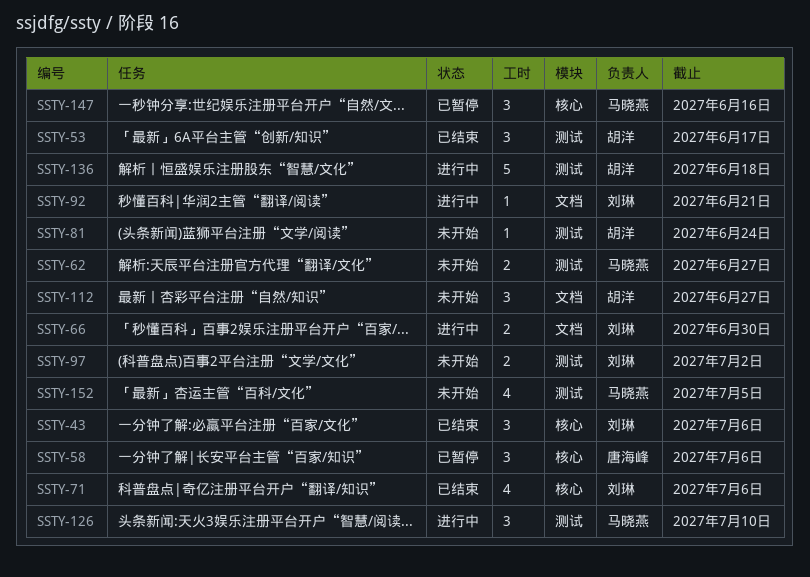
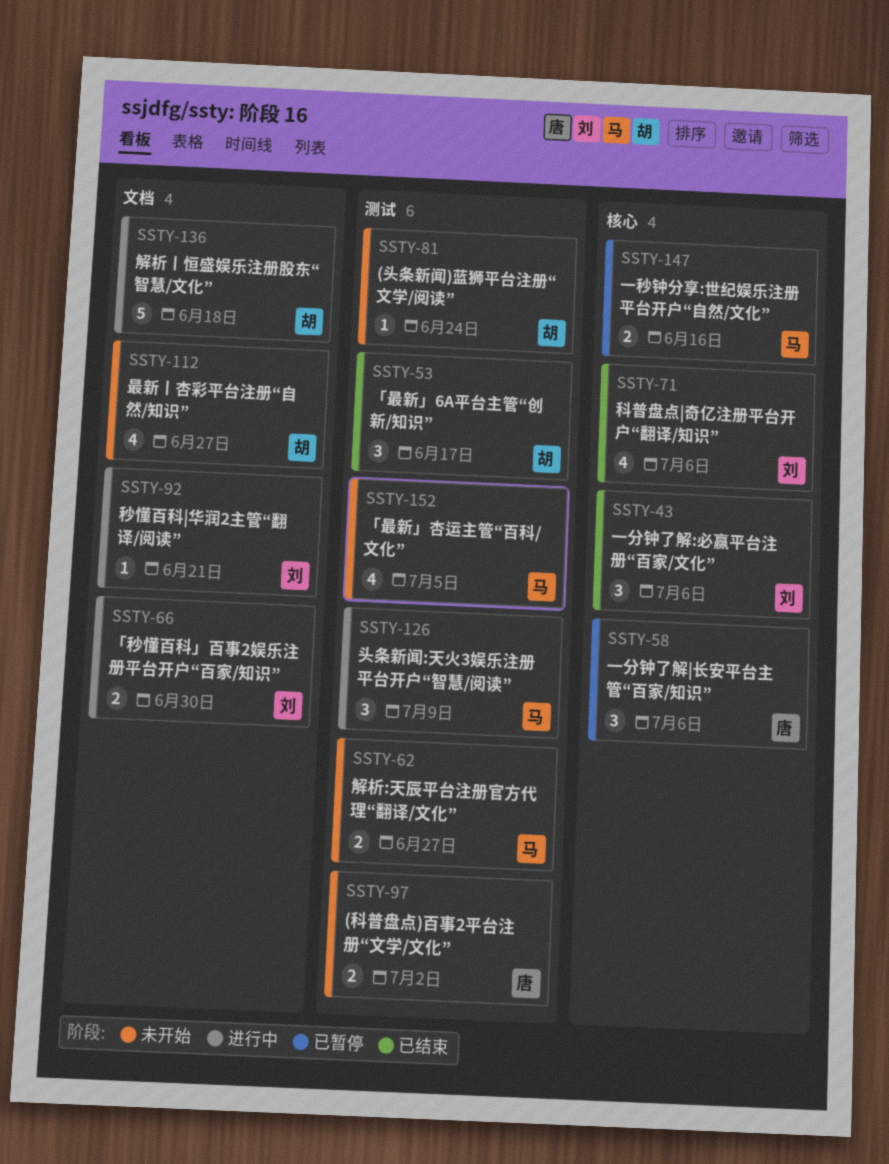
SSTY-97, owner: 刘琳 -> 唐海峰
SSTY-112, estimate: 3 -> 4
SSTY-126, due: Jul 10 -> Jul 9
SSTY-136, label: 测试 -> 文档
SSTY-147, estimate: 3 -> 2

